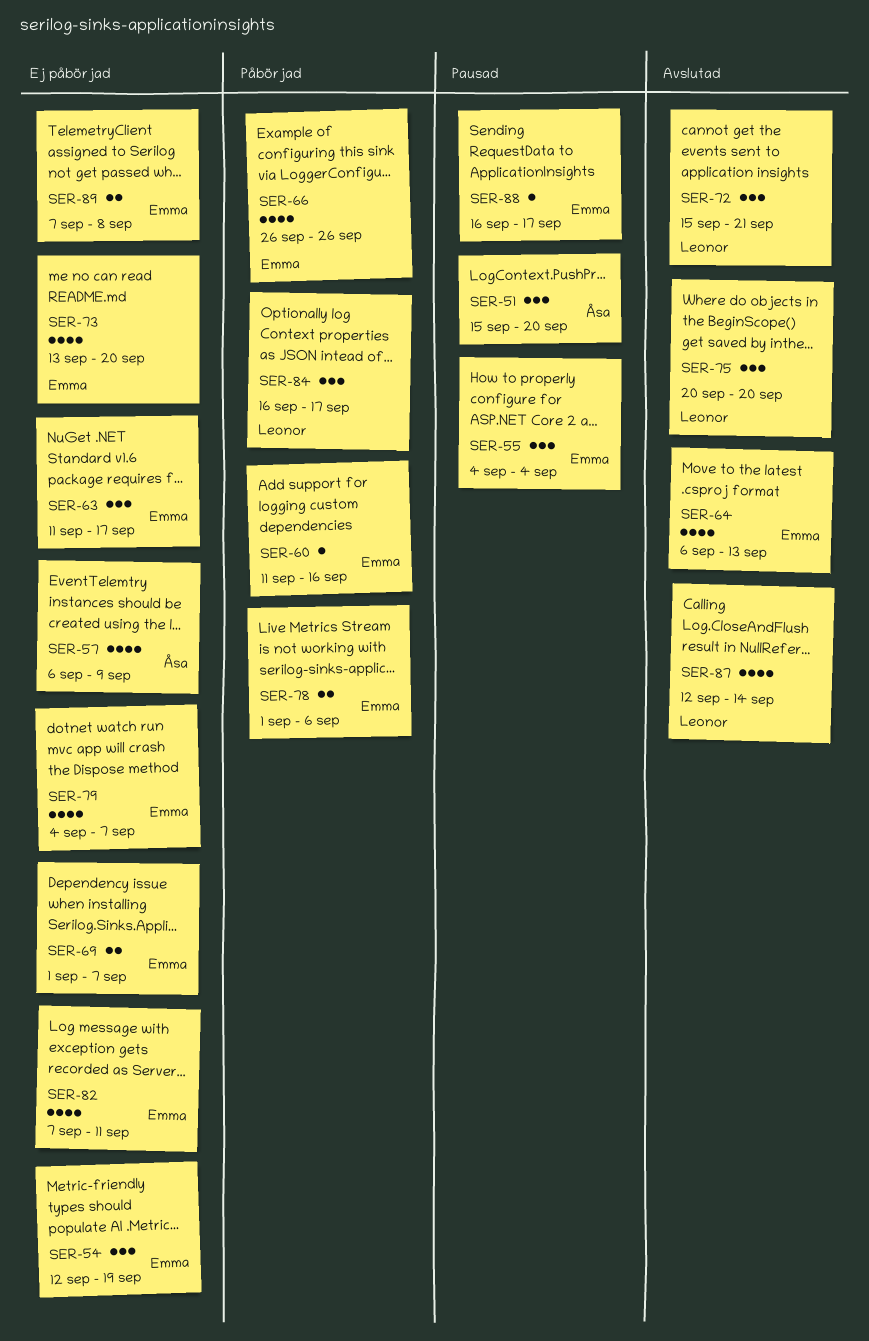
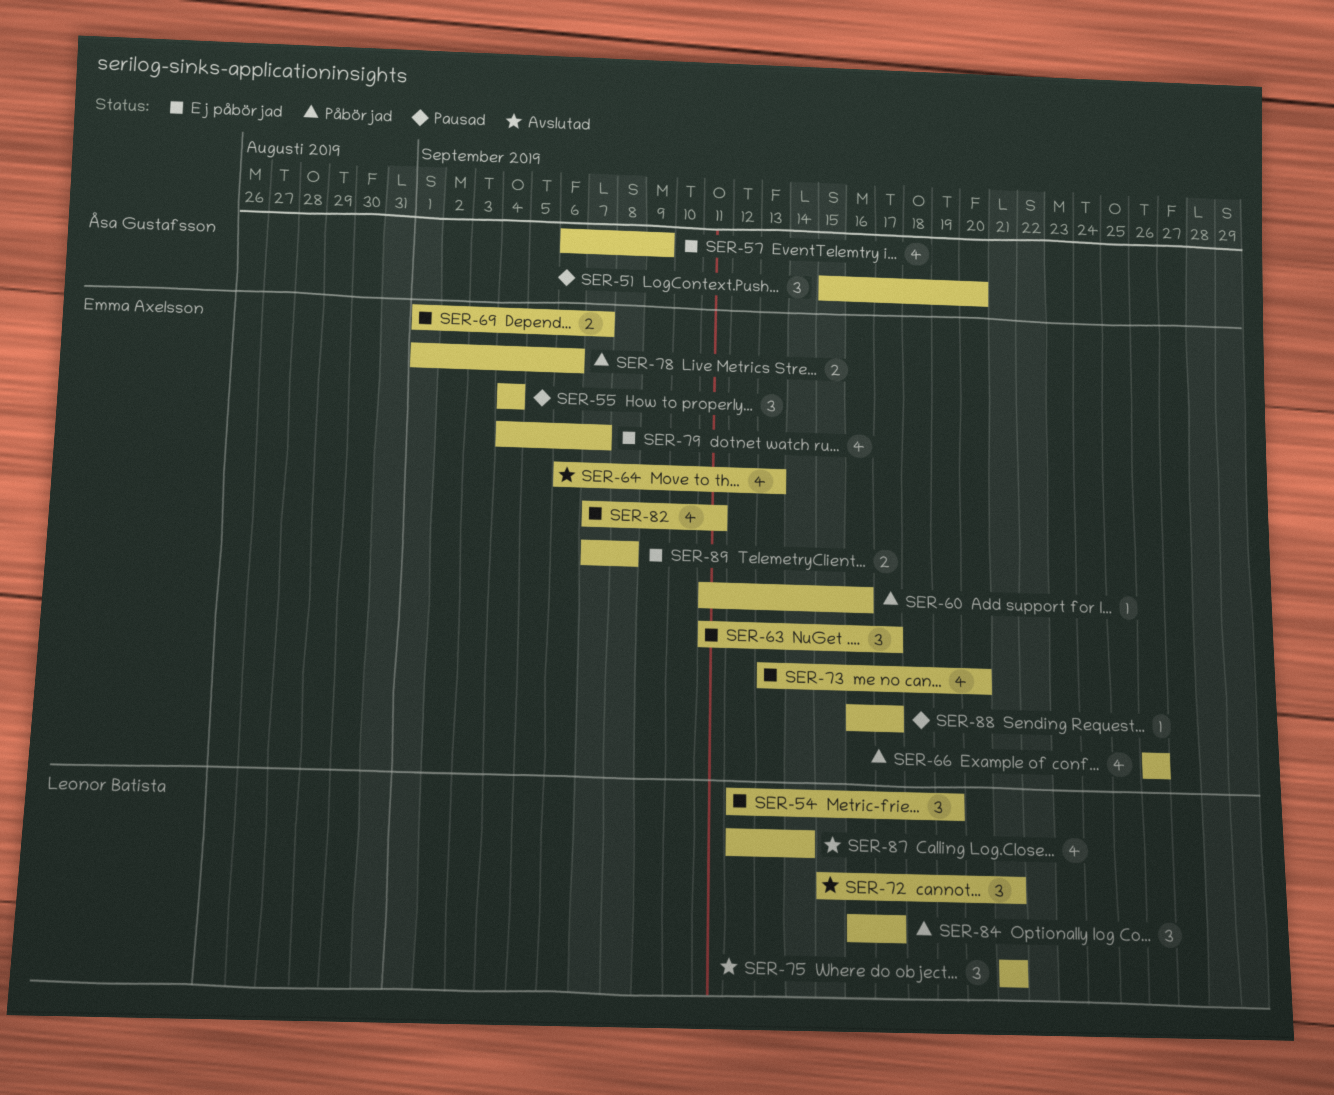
SER-54, owner: Emma Axelsson -> Leonor Batista
SER-75, start: Sep 20 -> Sep 21
SER-75, due: Sep 20 -> Sep 21

